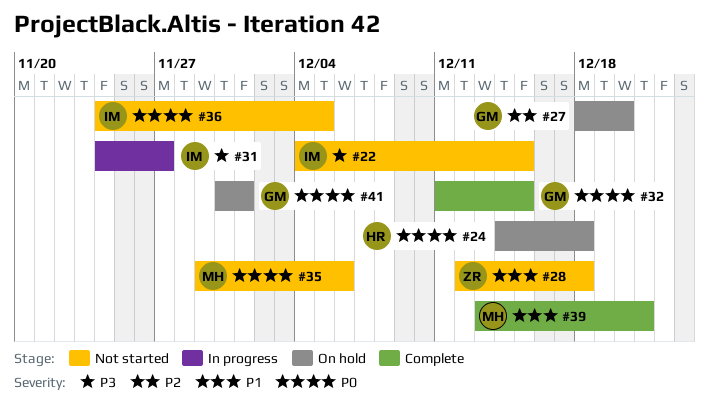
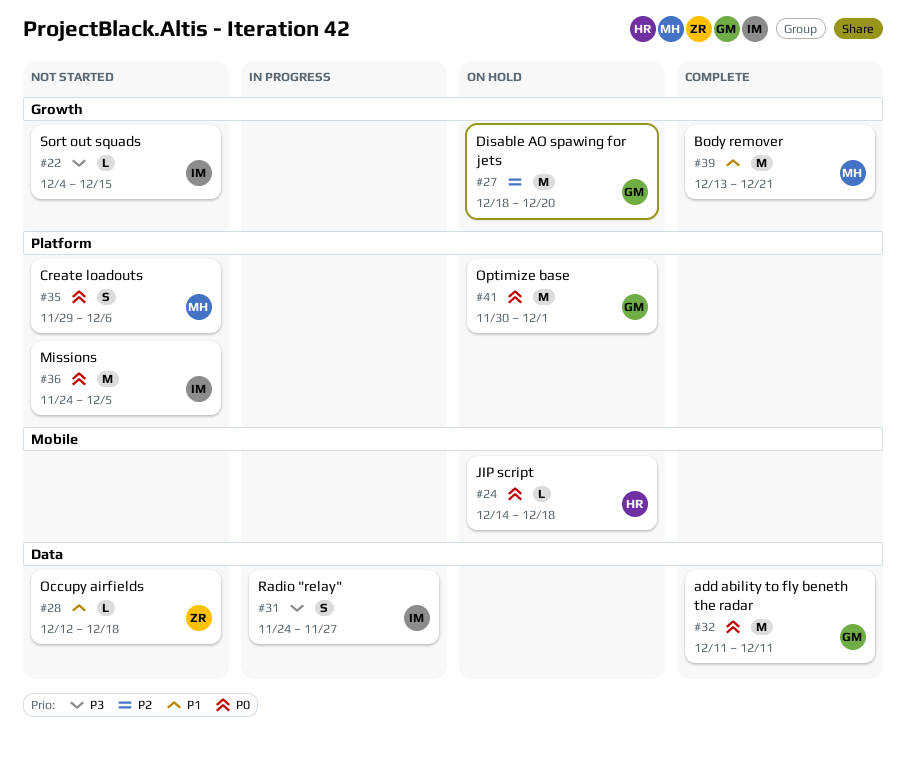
#32, due: Dec 15 -> Dec 11

